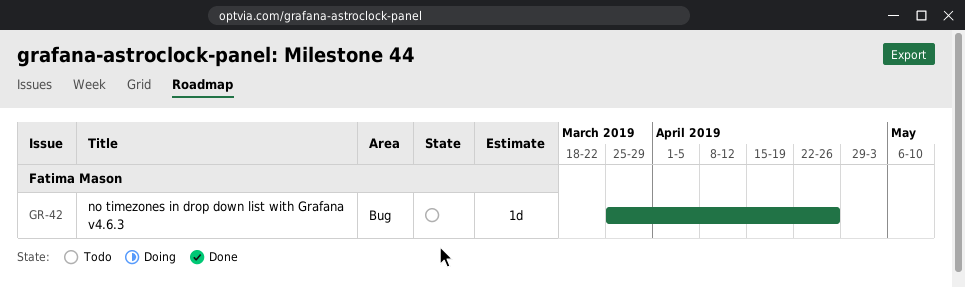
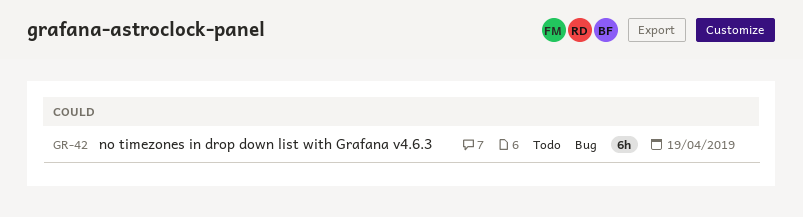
GR-42, estimate: 1d -> 6h
GR-42, due: Apr 26 -> Apr 19

